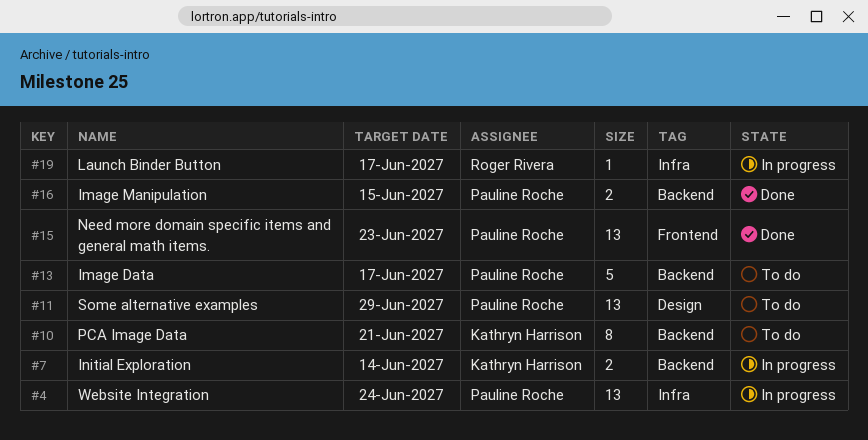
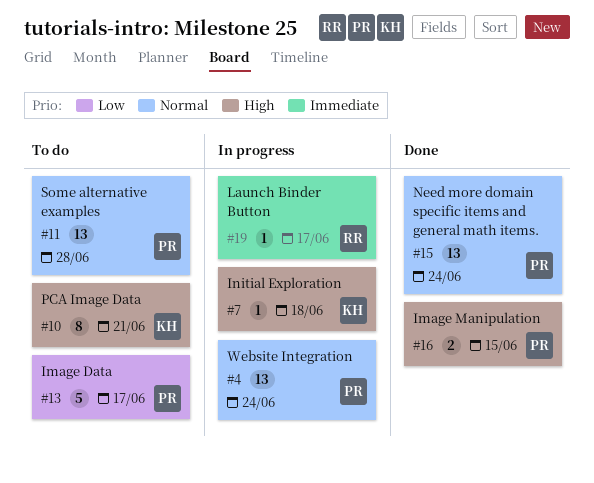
#7, estimate: 2 -> 1
#7, due: Jun 14 -> Jun 18
#11, due: Jun 29 -> Jun 28
#15, due: Jun 23 -> Jun 24

